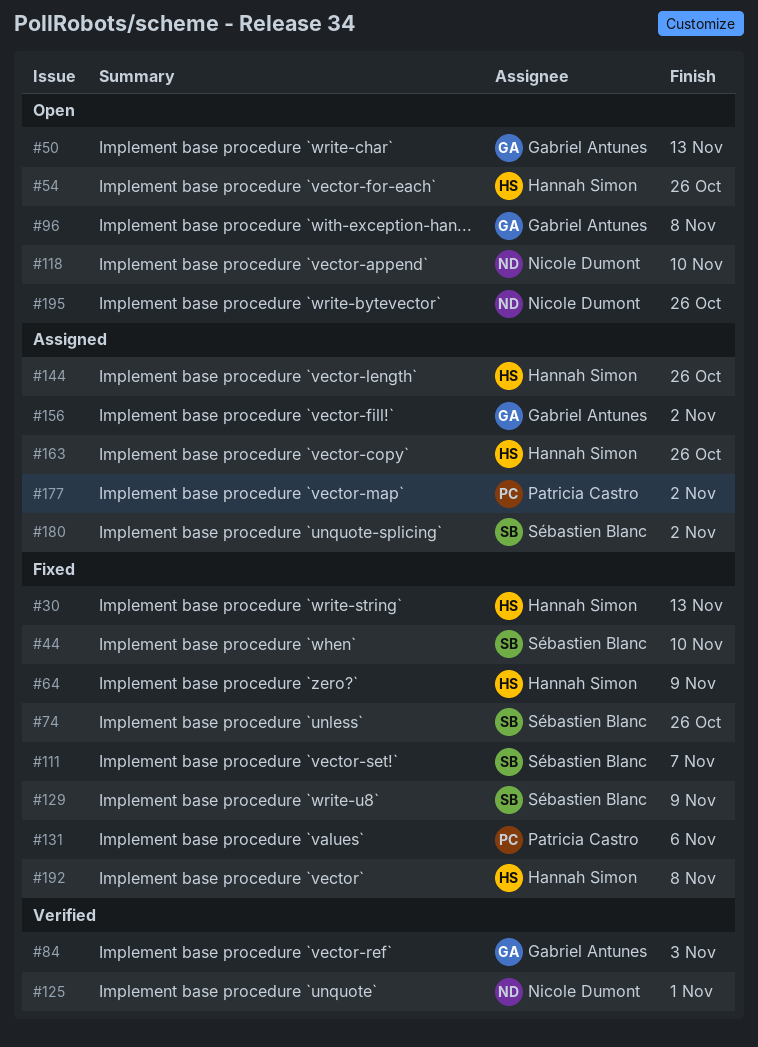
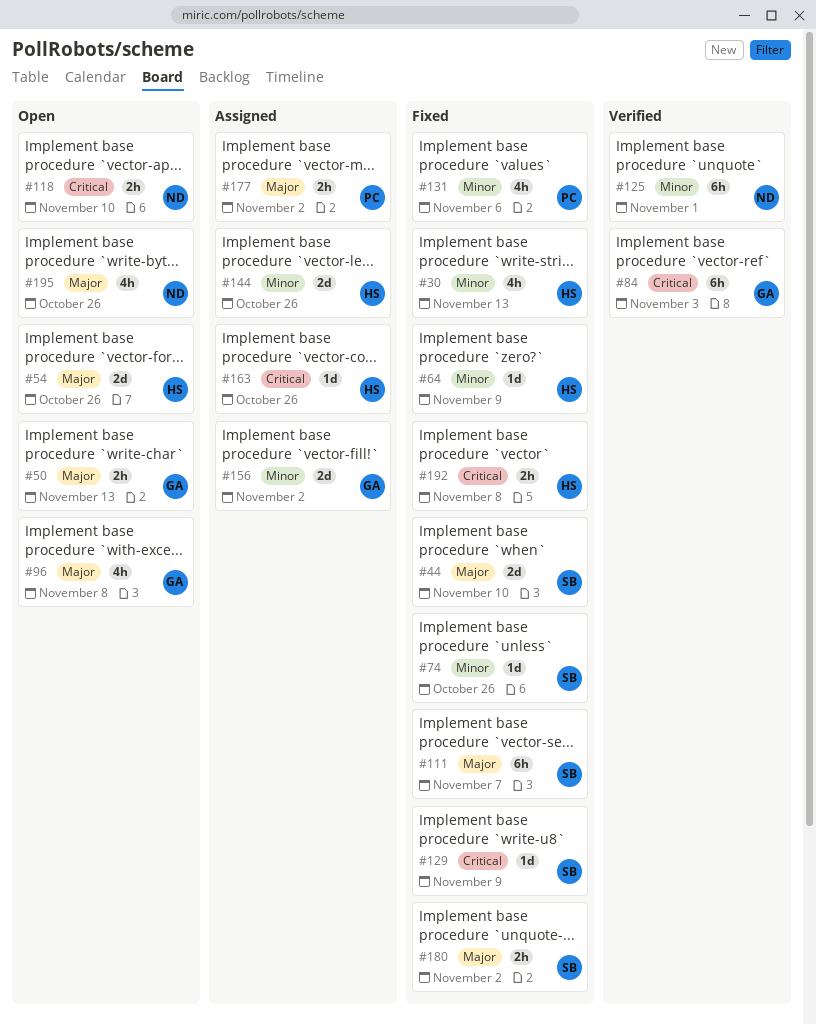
#180, status: Assigned -> Fixed

